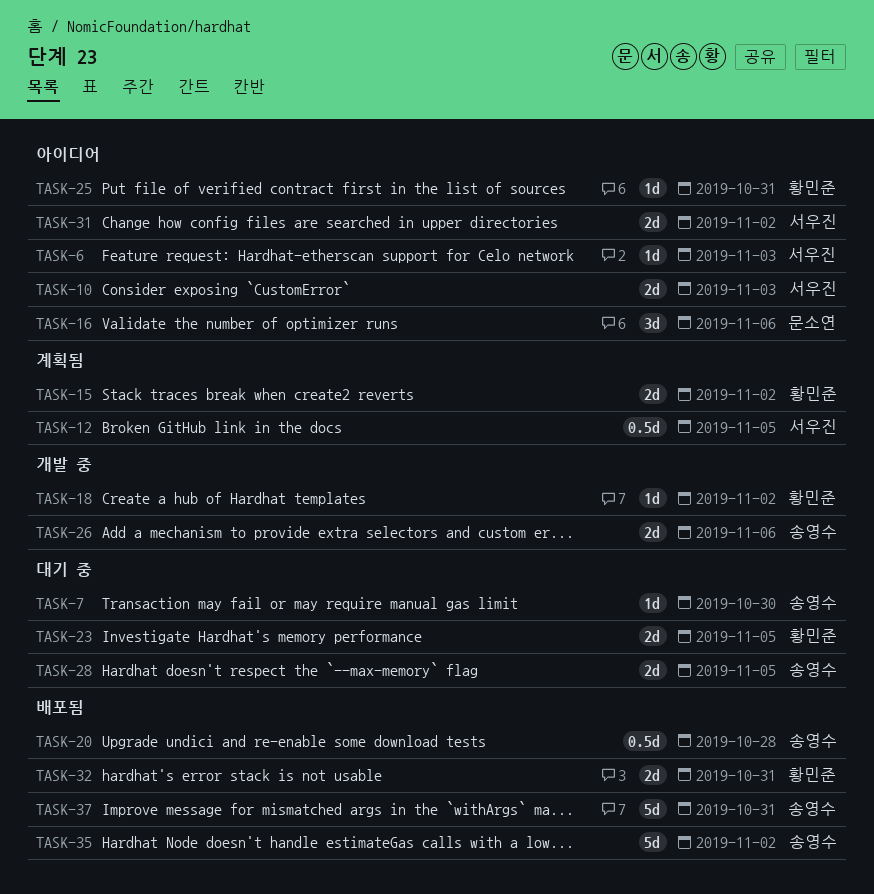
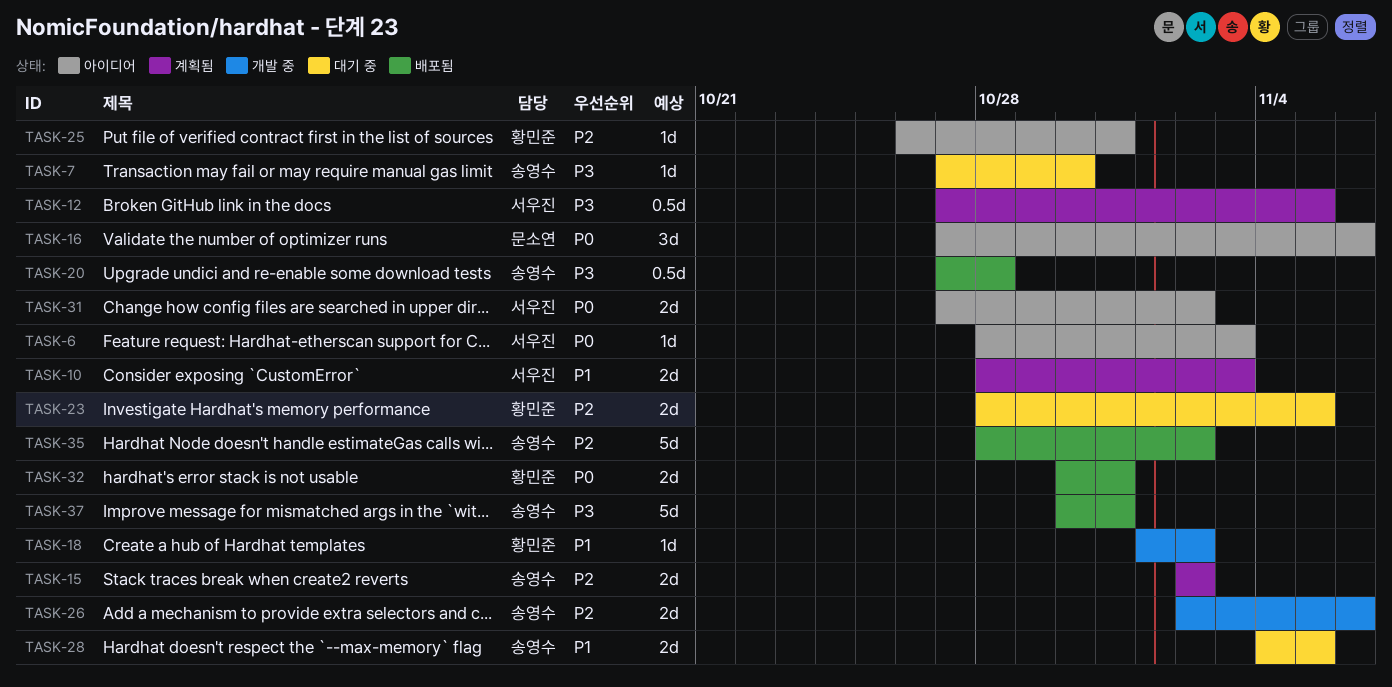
TASK-10, status: 아이디어 -> 계획됨
TASK-15, owner: 황민준 -> 송영수

